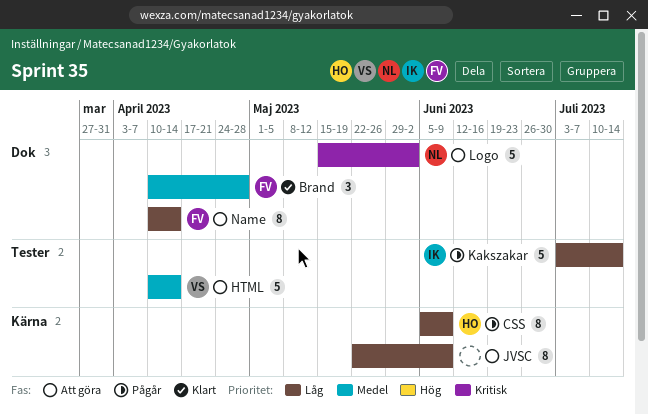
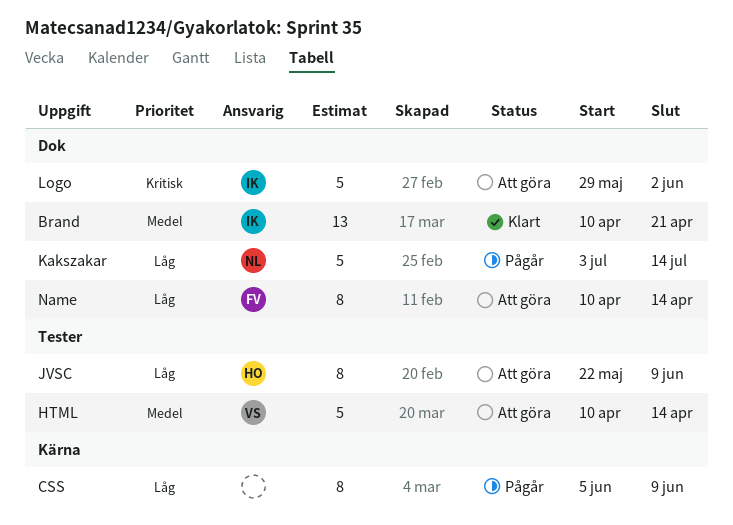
Brand, owner: FV -> IK
Brand, estimate: 3 -> 13
Brand, due: Apr 28 -> Apr 21
CSS, owner: HO -> none
JVSC, owner: none -> HO
JVSC, label: Kärna -> Tester
Kakszakar, owner: IK -> NL
Kakszakar, label: Tester -> Dok
Logo, owner: NL -> IK
Logo, start: May 15 -> May 29

